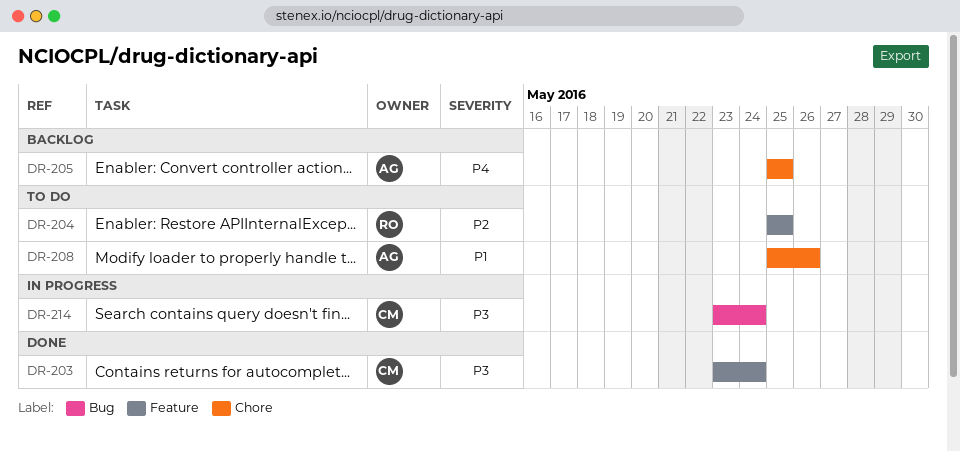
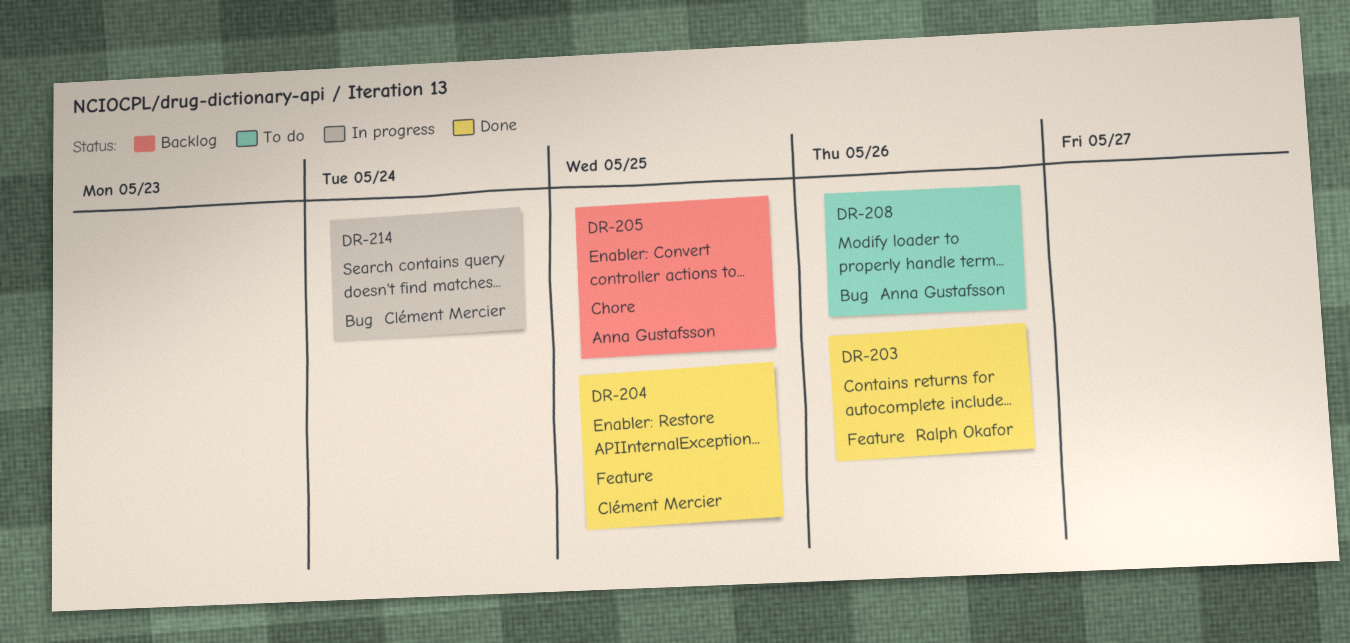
DR-203, owner: Clément Mercier -> Ralph Okafor
DR-203, due: May 24 -> May 26
DR-204, status: To do -> Done
DR-204, owner: Ralph Okafor -> Clément Mercier
DR-208, label: Chore -> Bug

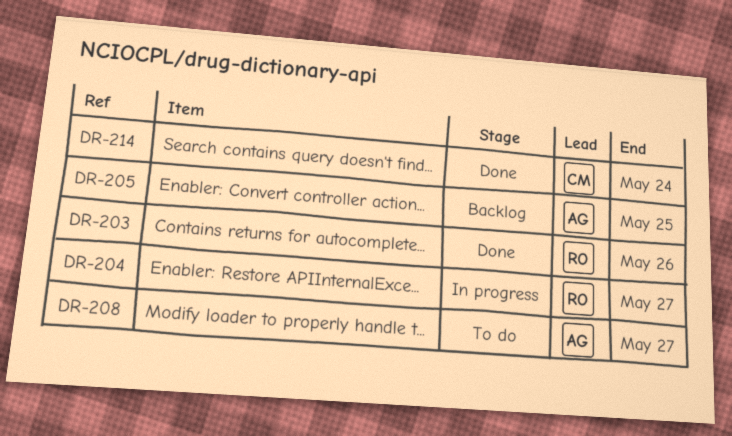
DR-204, status: Done -> In progress
DR-204, owner: Clément Mercier -> Ralph Okafor
DR-204, due: May 25 -> May 27
DR-208, due: May 26 -> May 27
DR-214, status: In progress -> Done

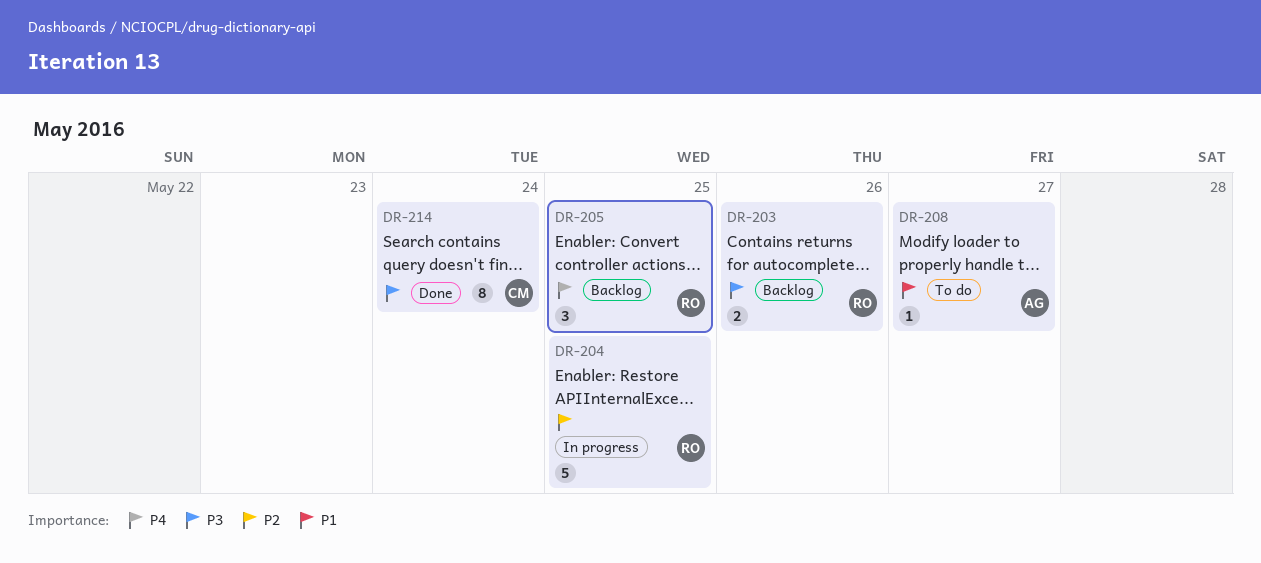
DR-203, status: Done -> Backlog
DR-204, due: May 27 -> May 25
DR-205, owner: AG -> RO

